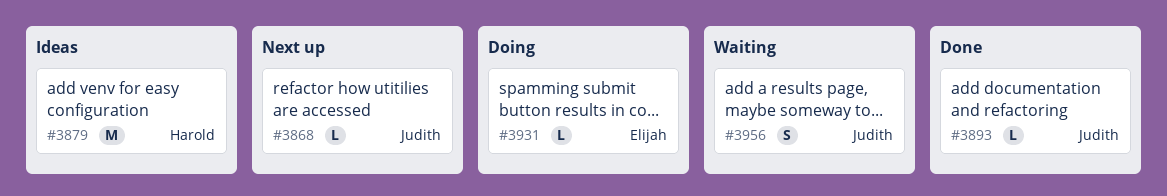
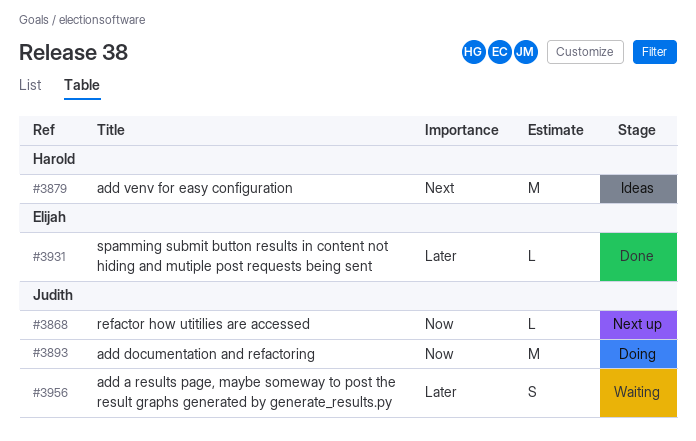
#3893, status: Done -> Doing
#3893, estimate: L -> M
#3931, status: Doing -> Done

